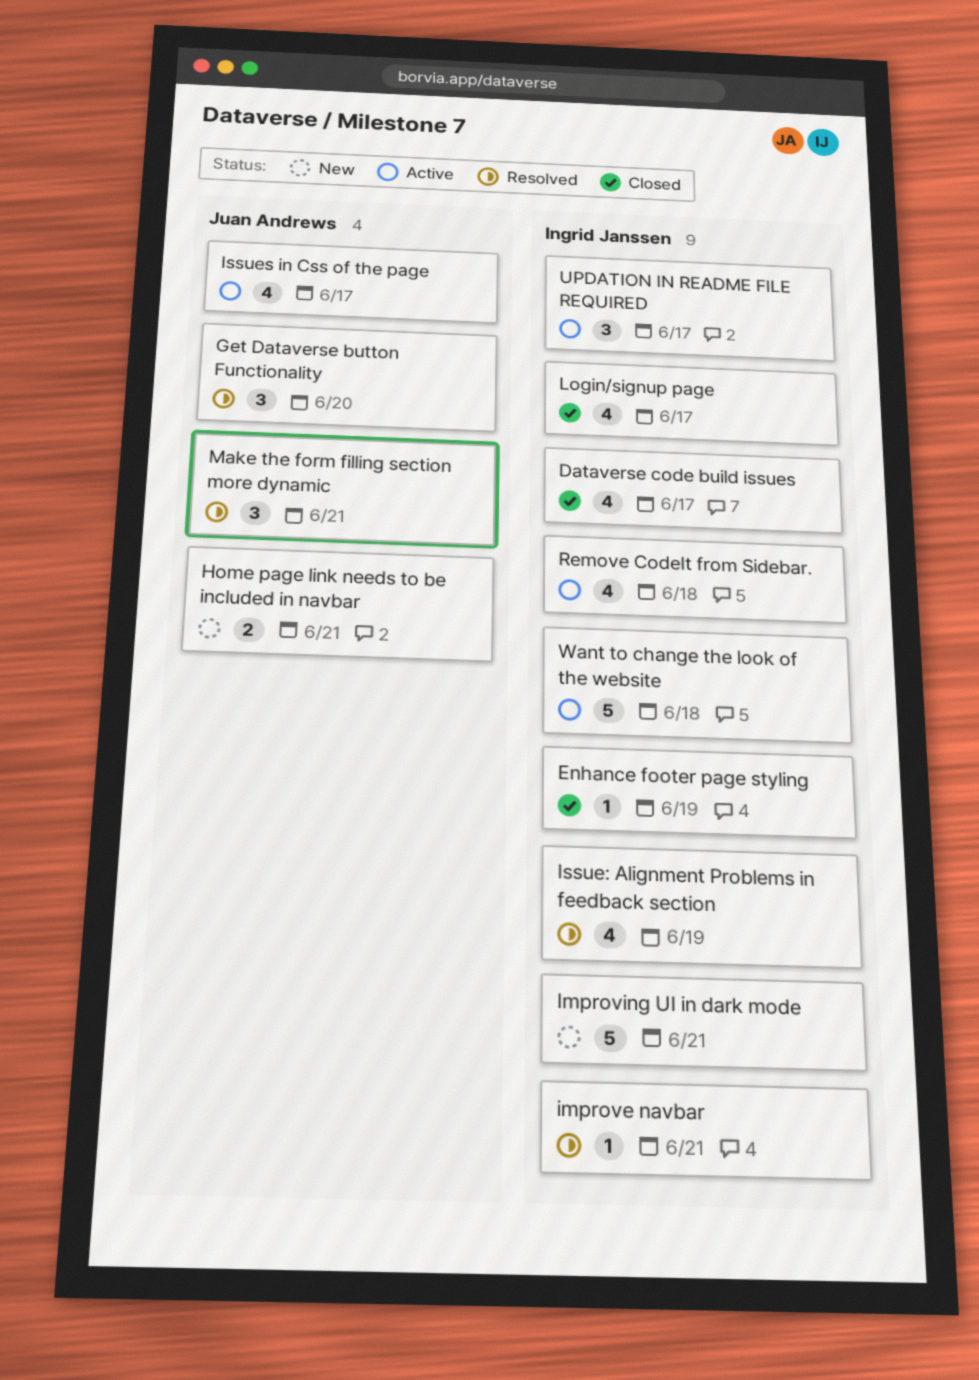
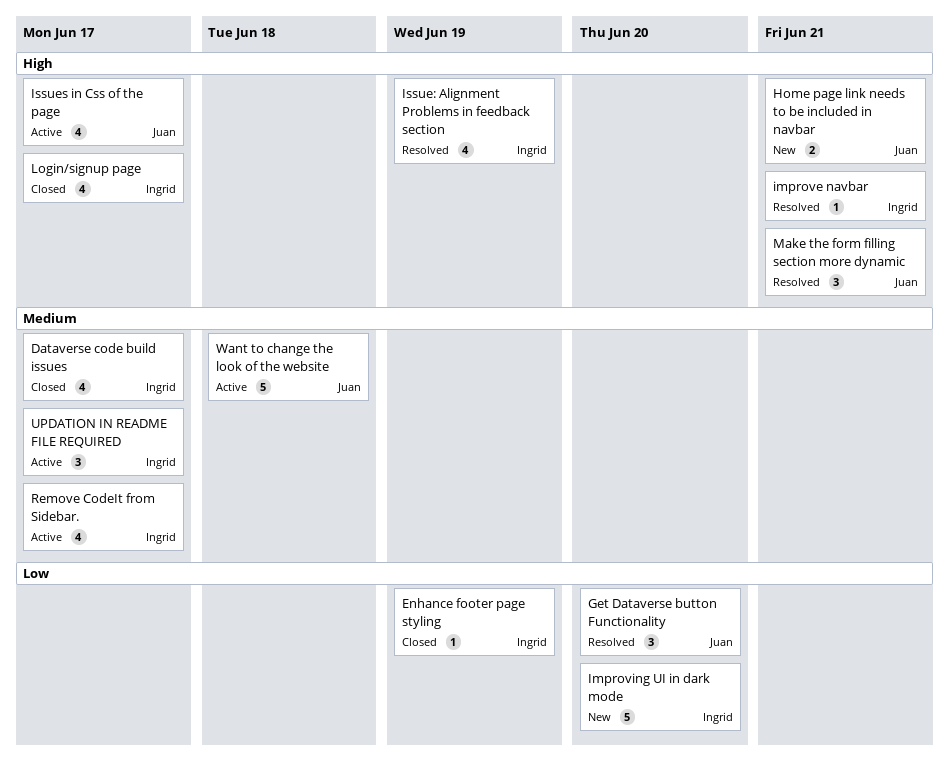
Improving UI in dark mode, due: Jun 21 -> Jun 20
Remove CodeIt from Sidebar., due: Jun 18 -> Jun 17
Want to change the look of the website, owner: Ingrid Janssen -> Juan Andrews

